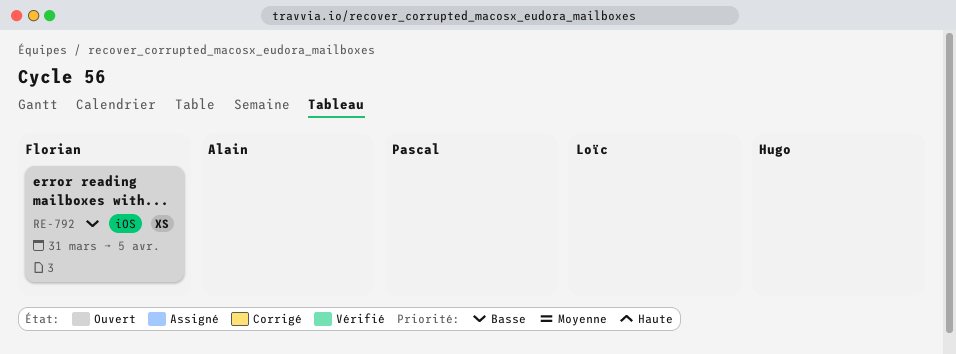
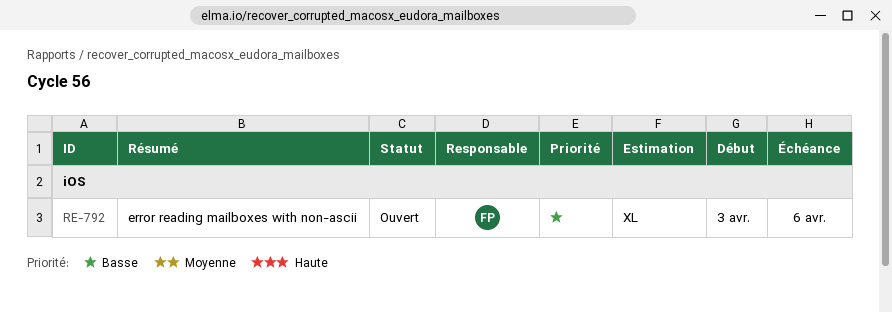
RE-792, estimate: XS -> XL
RE-792, start: Mar 31 -> Apr 3
RE-792, due: Apr 5 -> Apr 6

